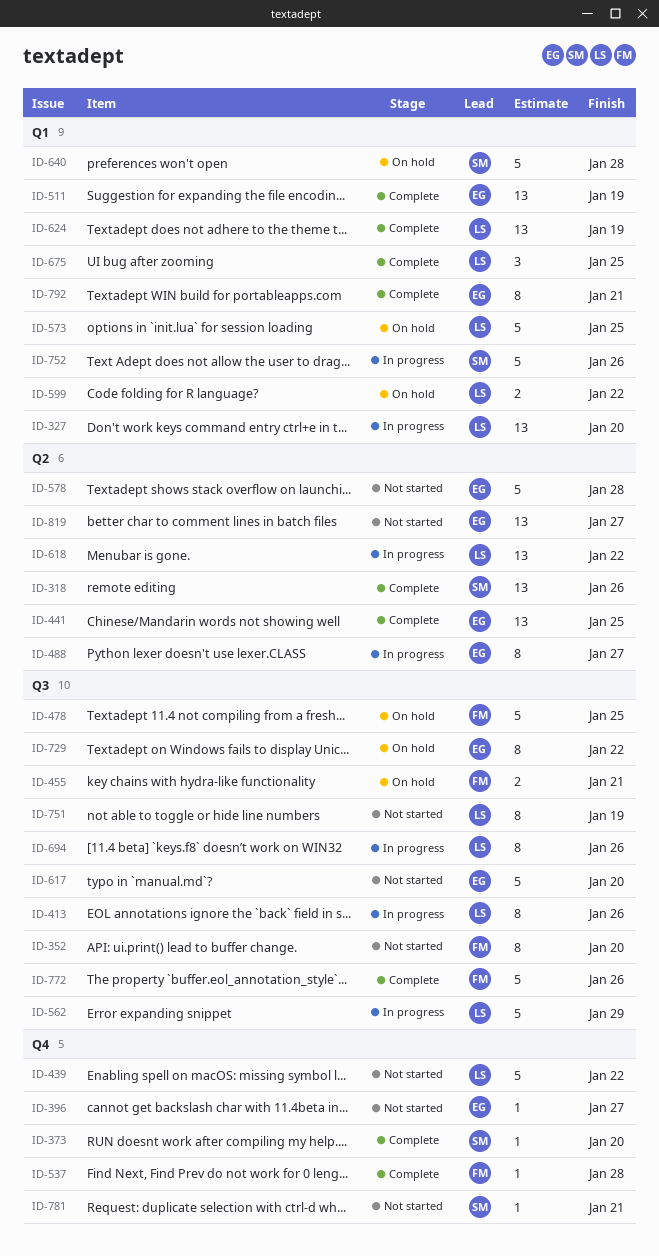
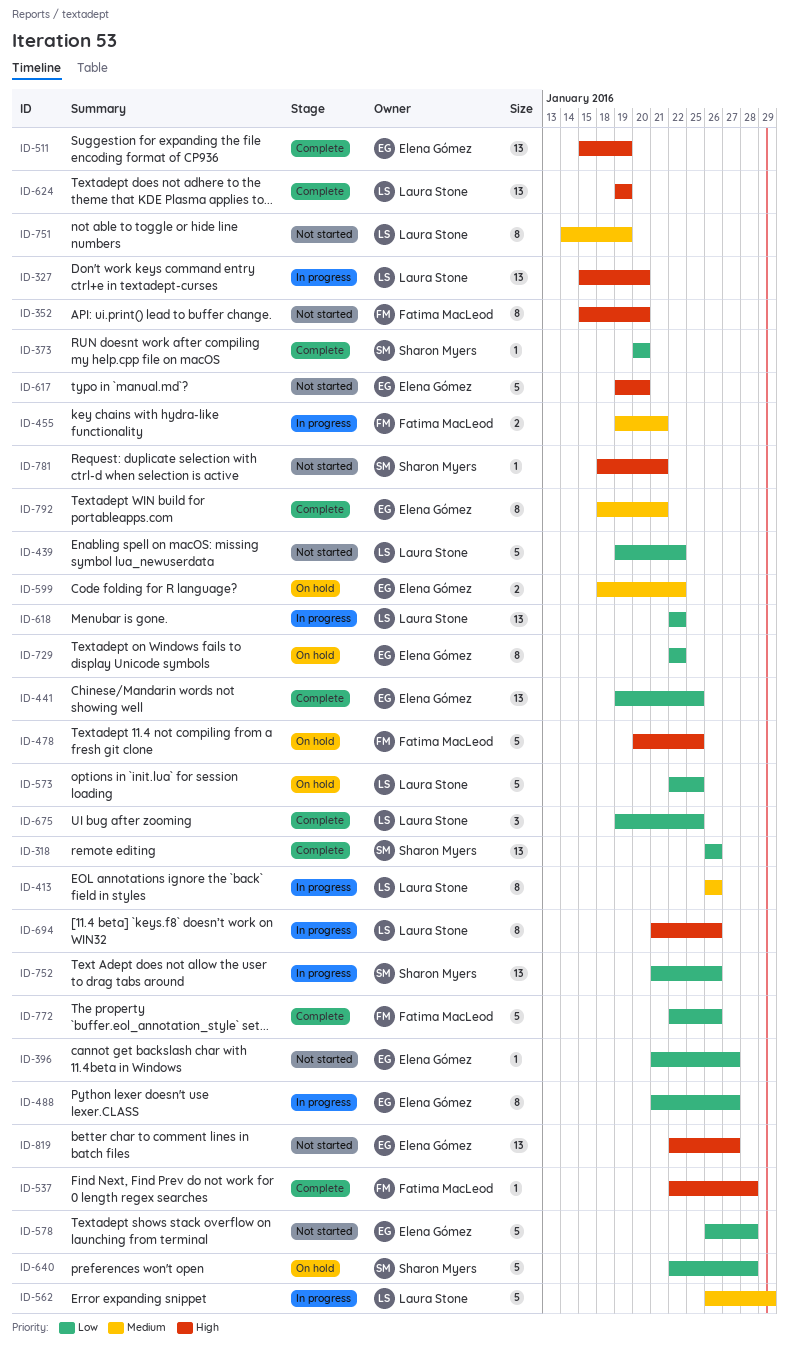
ID-455, status: On hold -> In progress
ID-599, owner: Laura Stone -> Elena Gómez
ID-752, estimate: 5 -> 13

